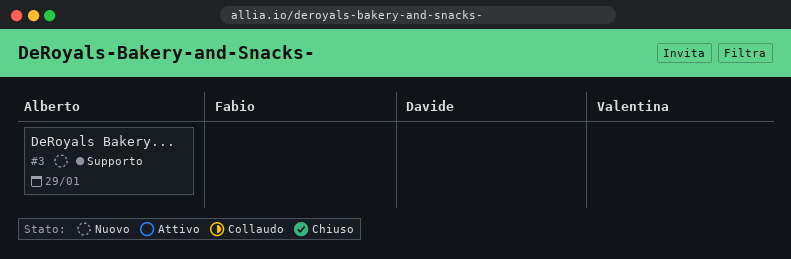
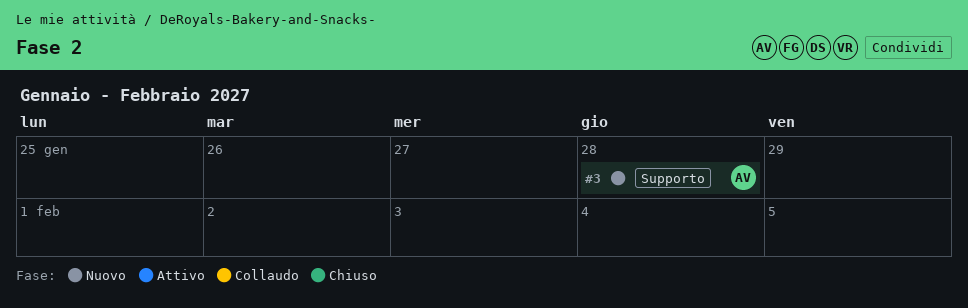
#3, due: Jan 29 -> Jan 28

